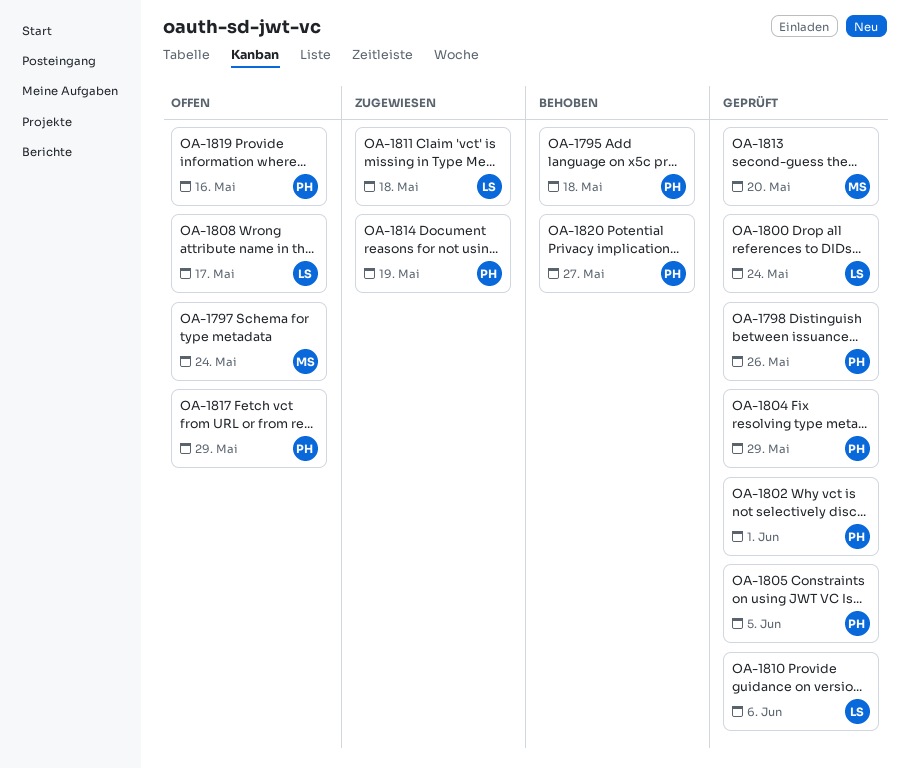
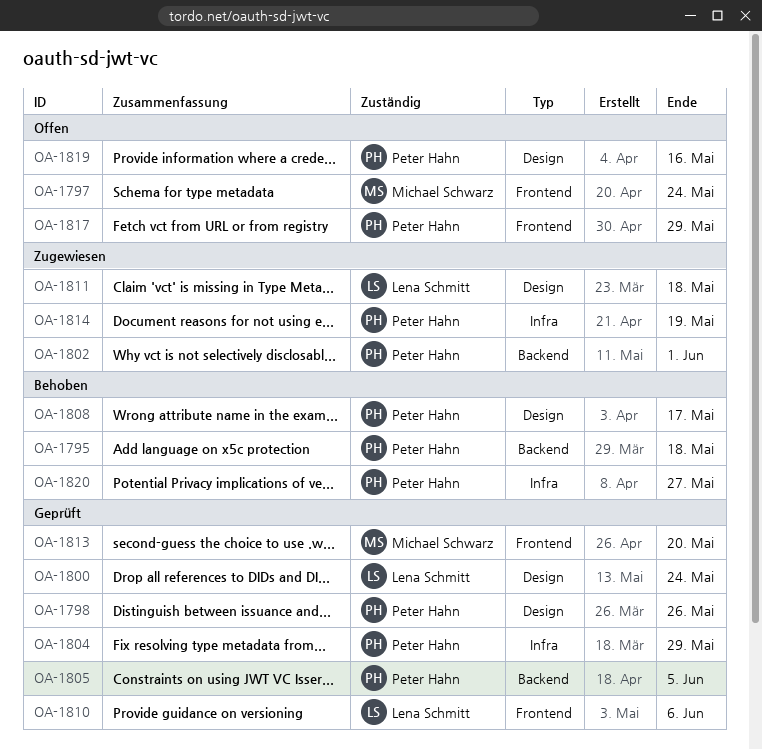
OA-1802, status: Geprüft -> Zugewiesen
OA-1808, status: Offen -> Behoben
OA-1808, owner: Lena Schmitt -> Peter Hahn

